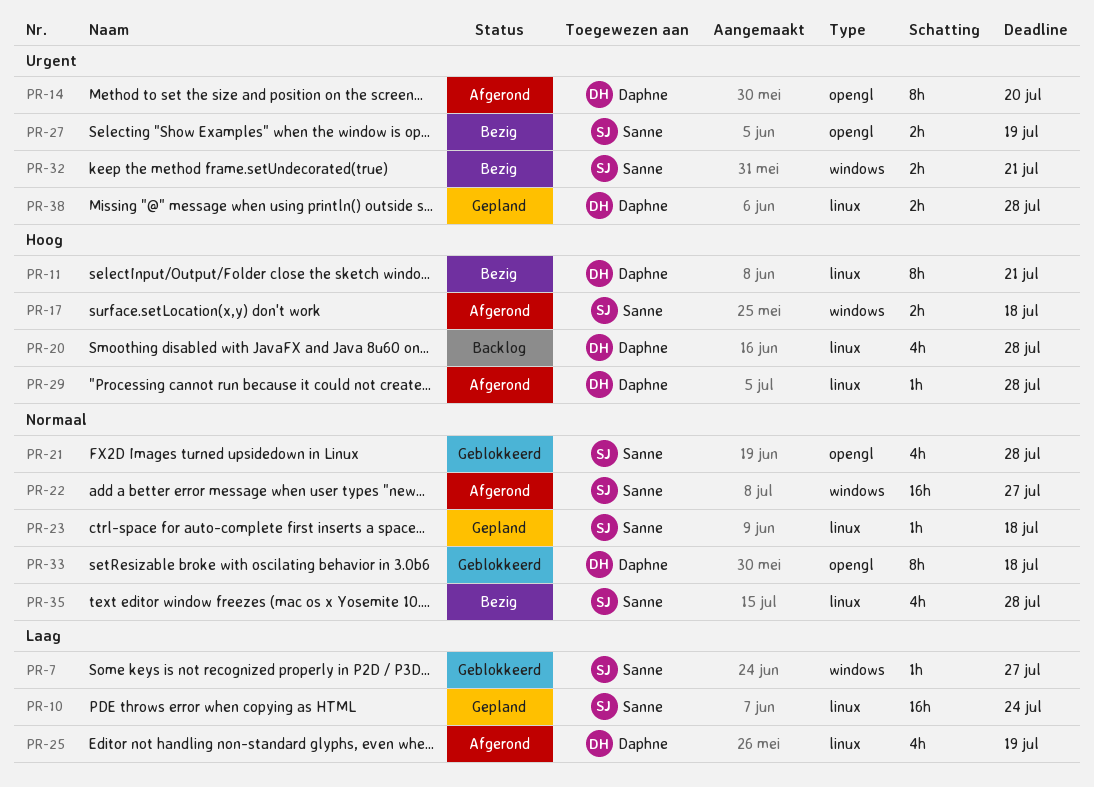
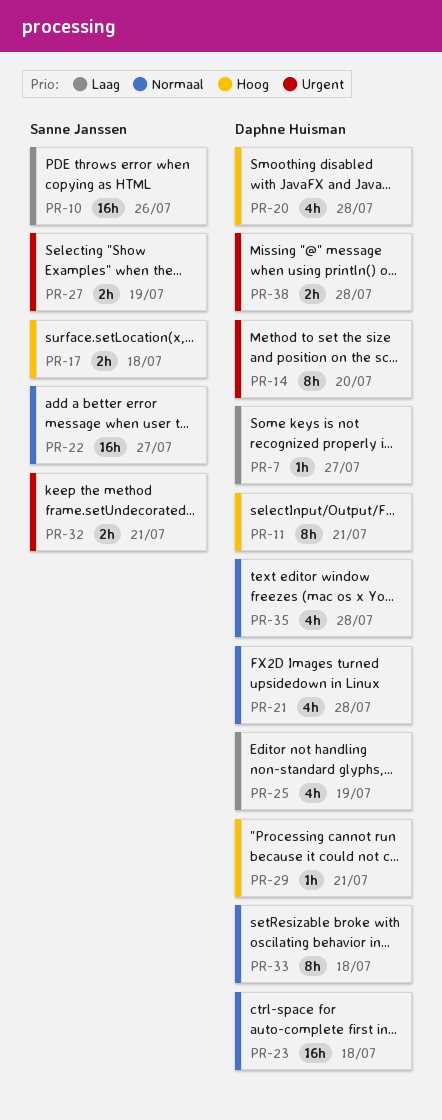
PR-7, owner: Sanne Janssen -> Daphne Huisman
PR-10, due: Jul 24 -> Jul 26
PR-21, owner: Sanne Janssen -> Daphne Huisman
PR-23, owner: Sanne Janssen -> Daphne Huisman
PR-23, estimate: 1h -> 16h
PR-29, due: Jul 28 -> Jul 21
PR-35, owner: Sanne Janssen -> Daphne Huisman

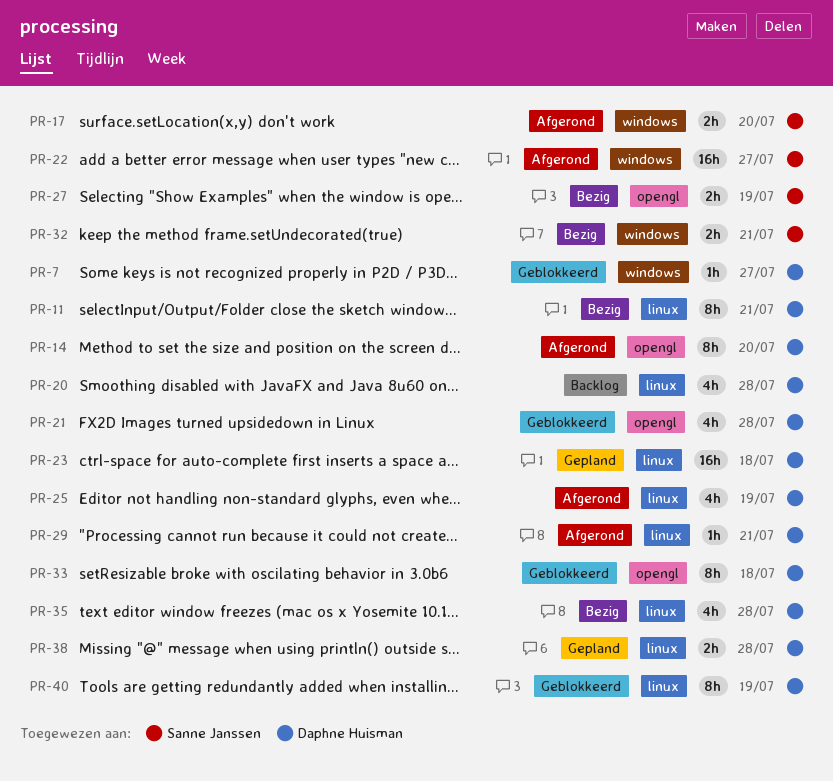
PR-10: present -> none
PR-17, due: Jul 18 -> Jul 20
PR-40: none -> present

